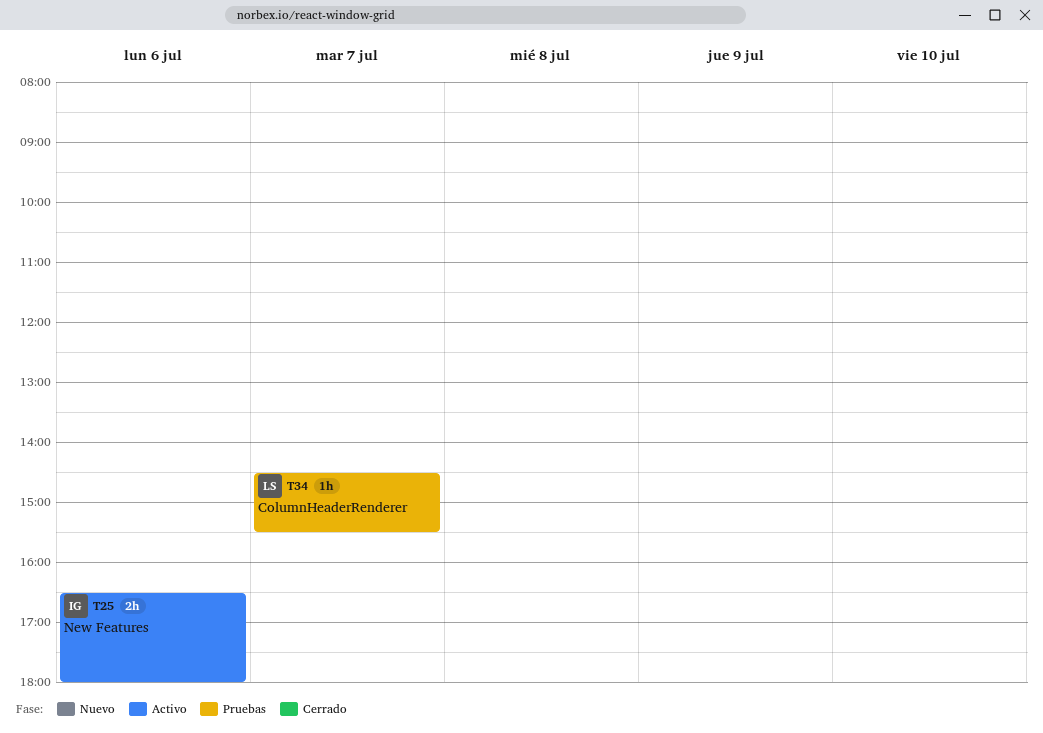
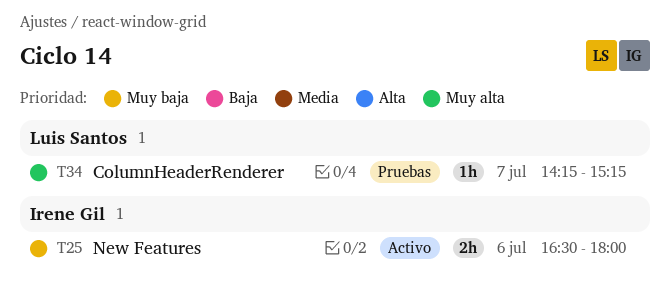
T34, begins: 14:30 -> 14:15
T34, ends: 15:30 -> 15:15

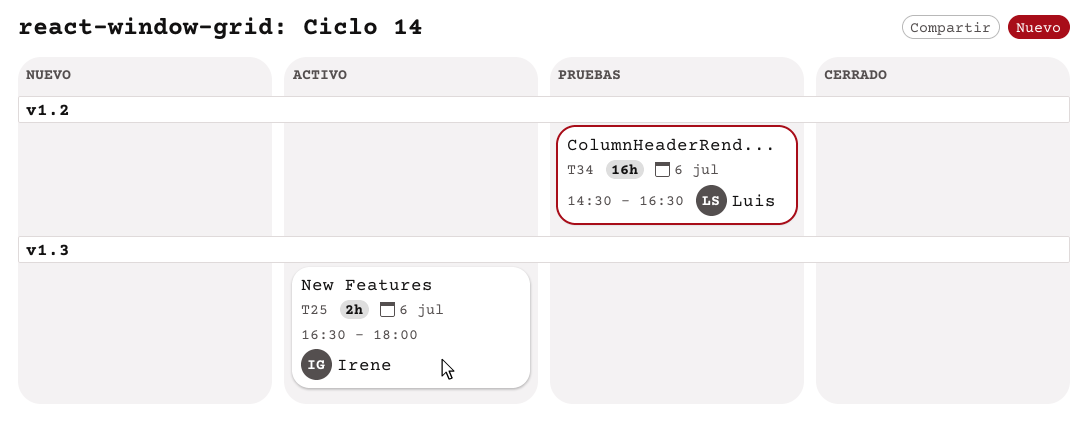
T34, estimate: 1h -> 16h
T34, day: Jul 7 -> Jul 6
T34, begins: 14:15 -> 14:30
T34, ends: 15:15 -> 16:30

